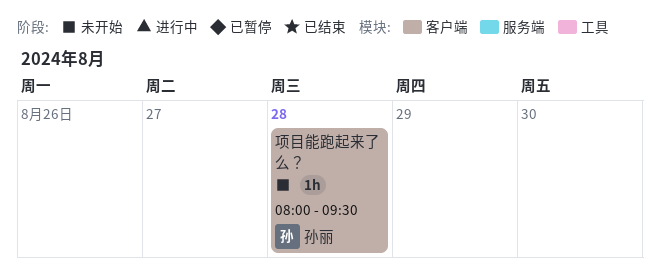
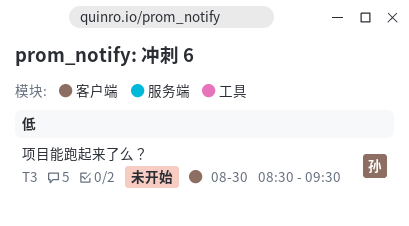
项目能跑起来了么？, day: Aug 28 -> Aug 30
项目能跑起来了么？, begins: 08:00 -> 08:30

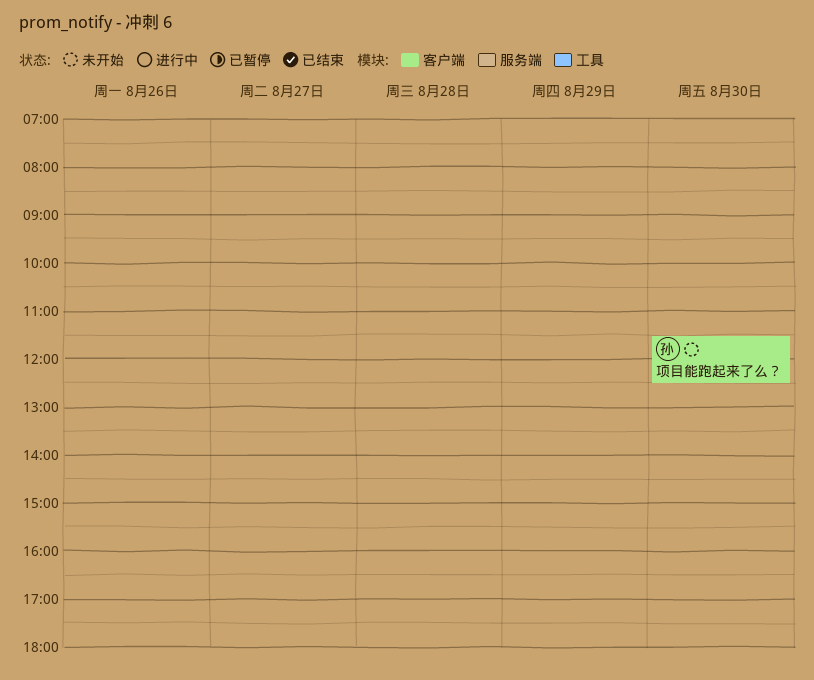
项目能跑起来了么？, begins: 08:30 -> 11:30
项目能跑起来了么？, ends: 09:30 -> 12:30

